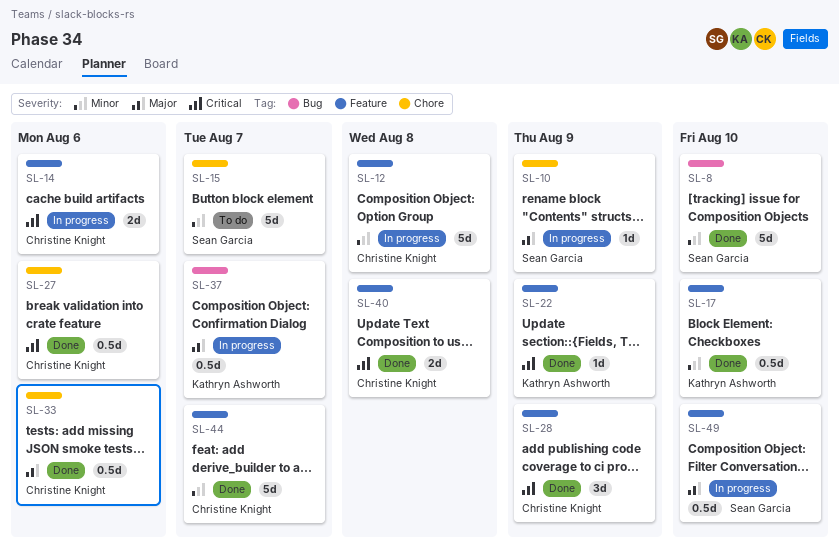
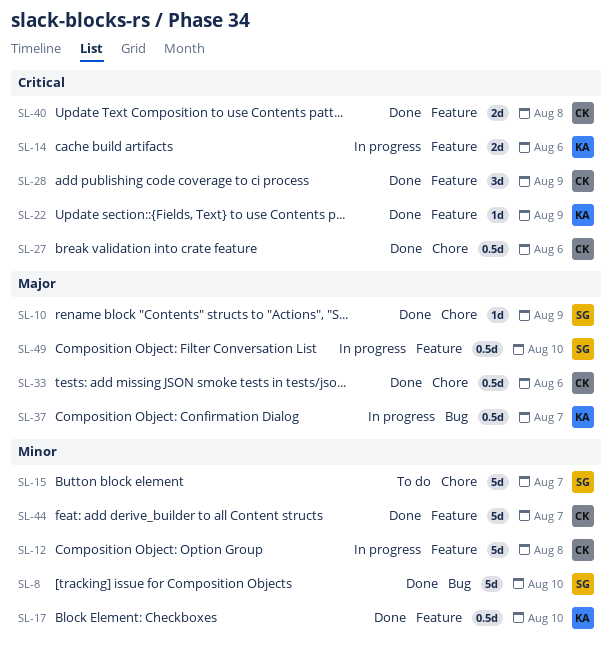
SL-10, status: In progress -> Done
SL-14, owner: Christine Knight -> Kathryn Ashworth

